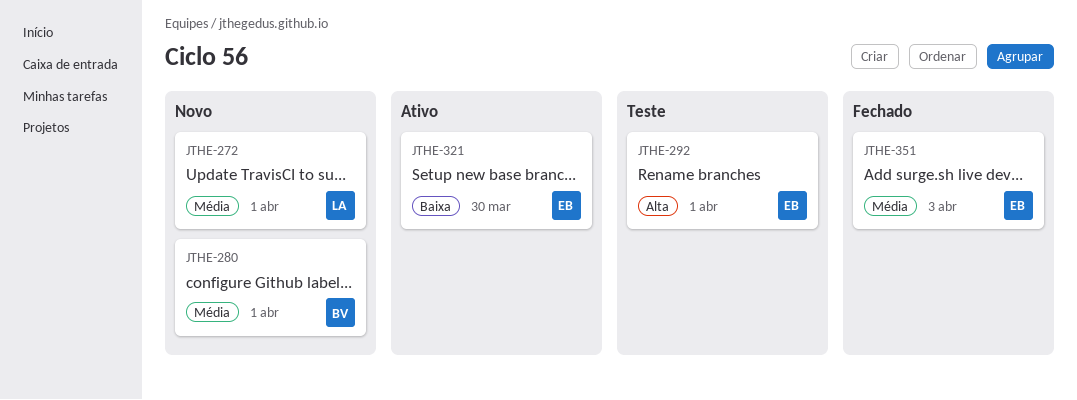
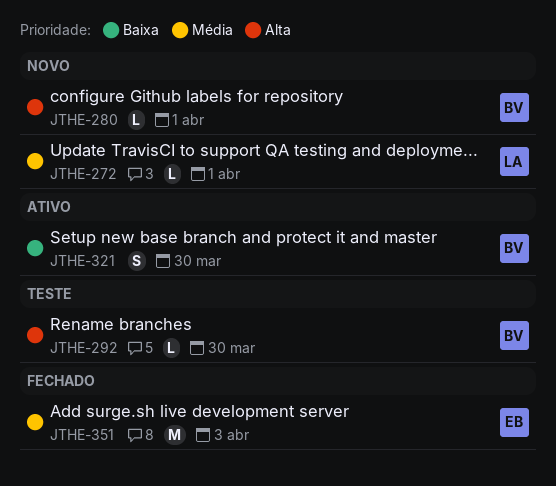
JTHE-280, priority: Média -> Alta
JTHE-292, owner: EB -> BV
JTHE-292, due: Apr 1 -> Mar 30
JTHE-321, owner: EB -> BV

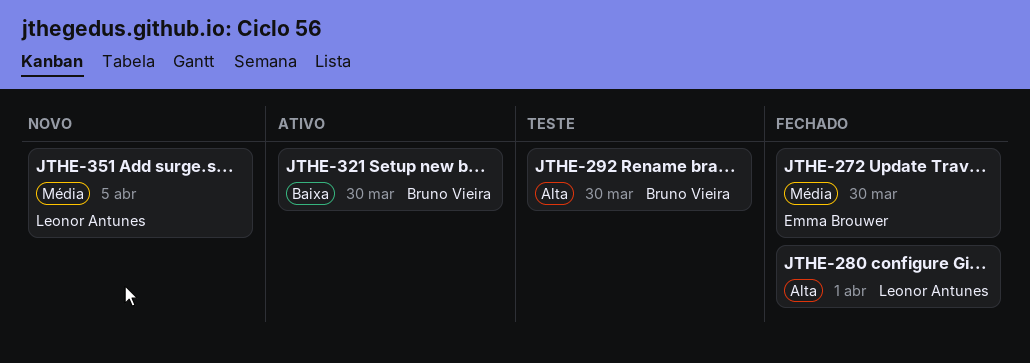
JTHE-272, status: Novo -> Fechado
JTHE-272, owner: Leonor Antunes -> Emma Brouwer
JTHE-272, due: Apr 1 -> Mar 30
JTHE-280, status: Novo -> Fechado
JTHE-280, owner: Bruno Vieira -> Leonor Antunes
JTHE-351, status: Fechado -> Novo
JTHE-351, owner: Emma Brouwer -> Leonor Antunes
JTHE-351, due: Apr 3 -> Apr 5

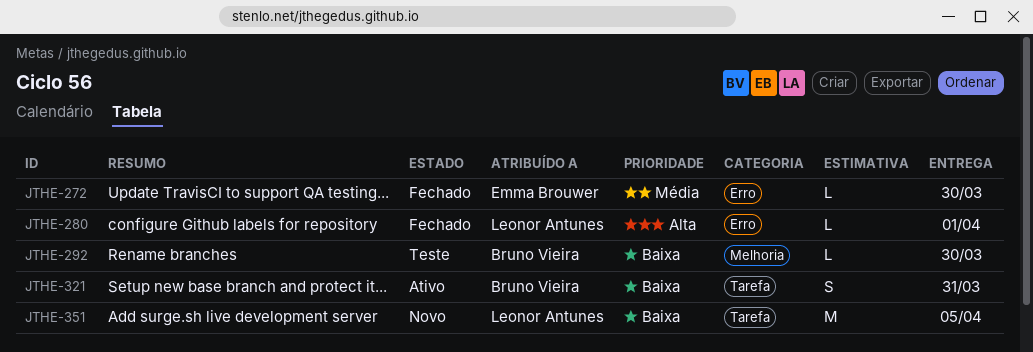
JTHE-292, priority: Alta -> Baixa
JTHE-321, due: Mar 30 -> Mar 31
JTHE-351, priority: Média -> Baixa

